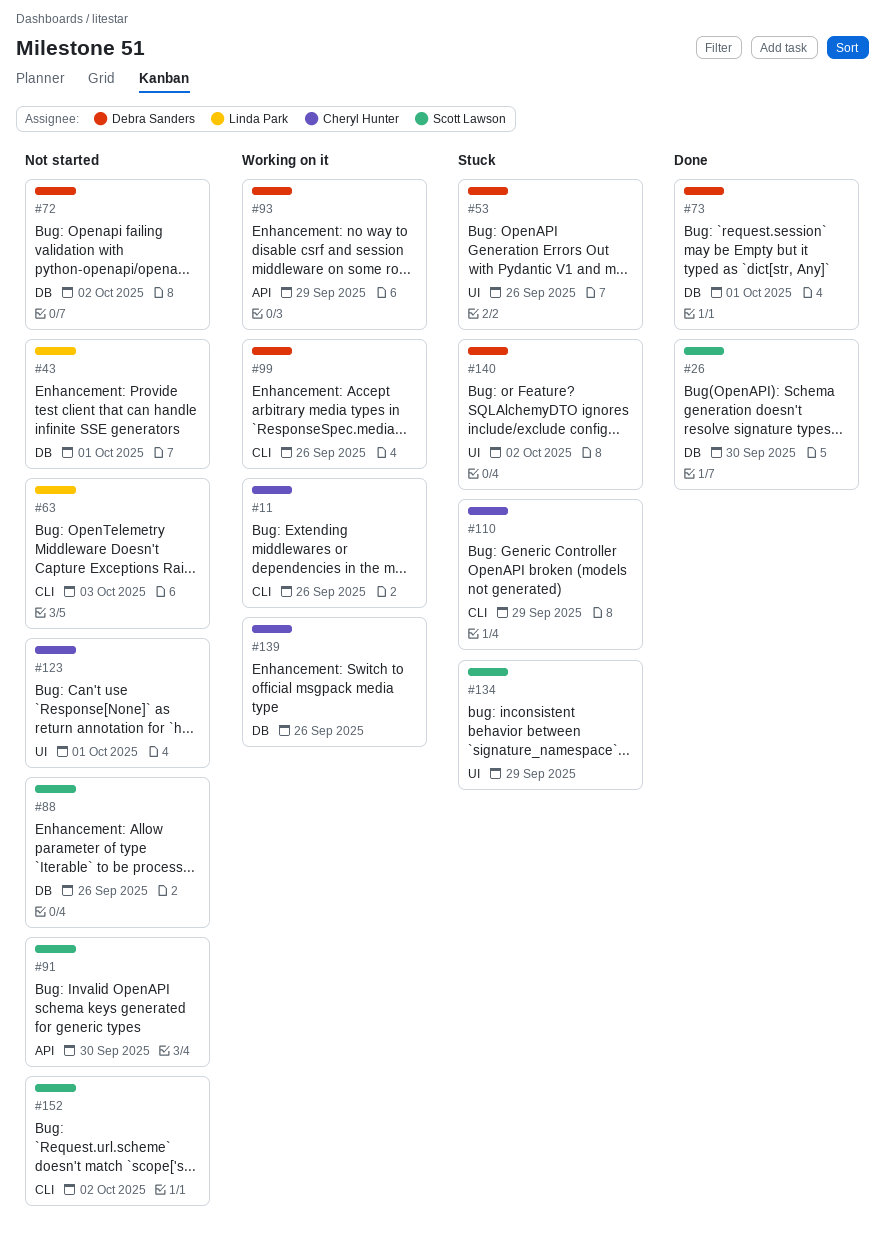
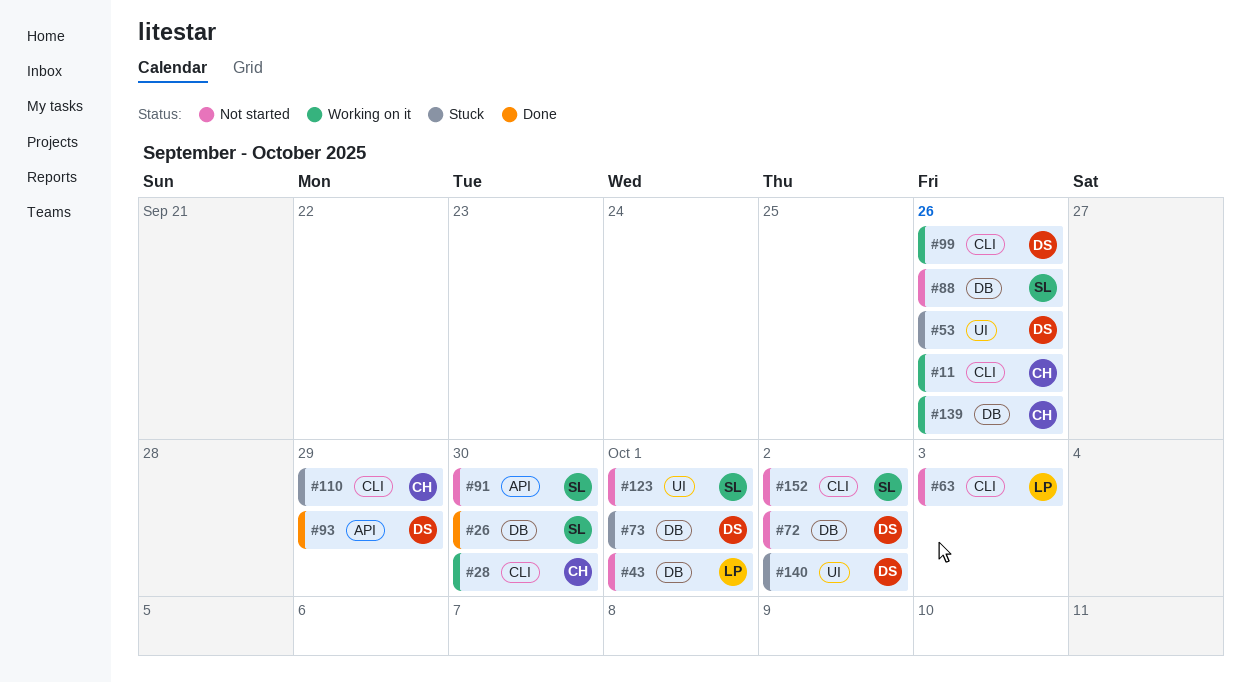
#28: none -> present
#73, status: Done -> Stuck
#93, status: Working on it -> Done
#123, owner: Cheryl Hunter -> Scott Lawson
#134: present -> none

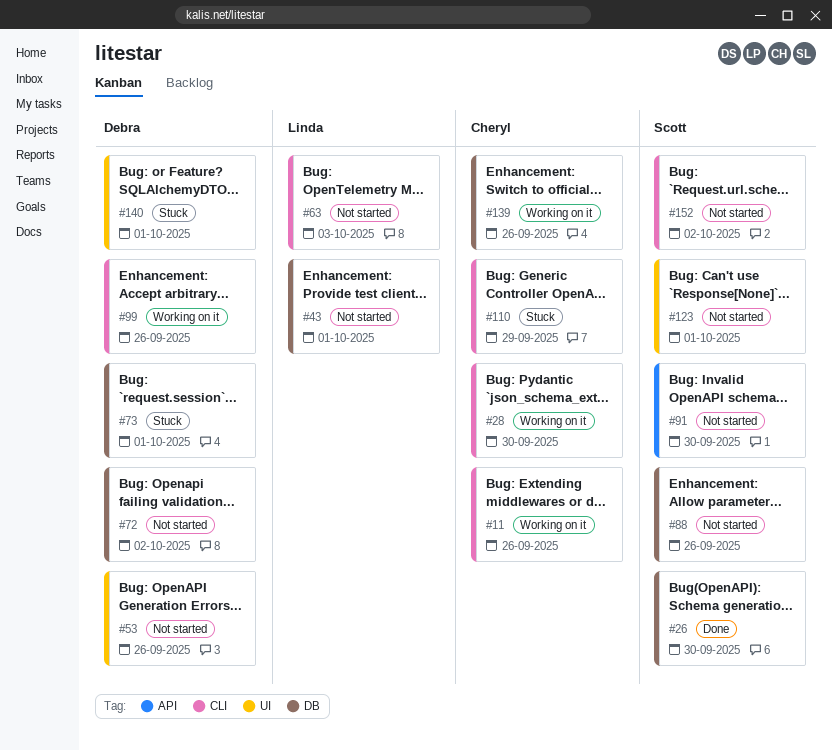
#53, status: Stuck -> Not started
#93: present -> none
#140, due: Oct 2 -> Oct 1

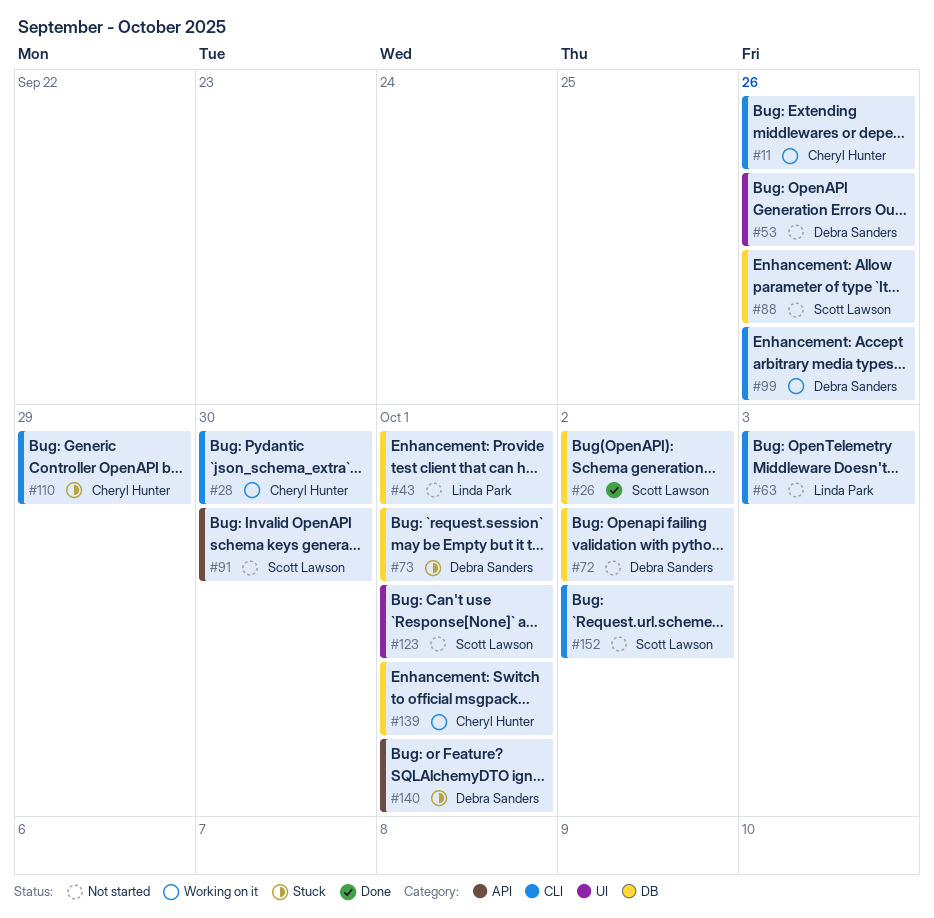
#26, due: Sep 30 -> Oct 2
#139, due: Sep 26 -> Oct 1
#140, label: UI -> API

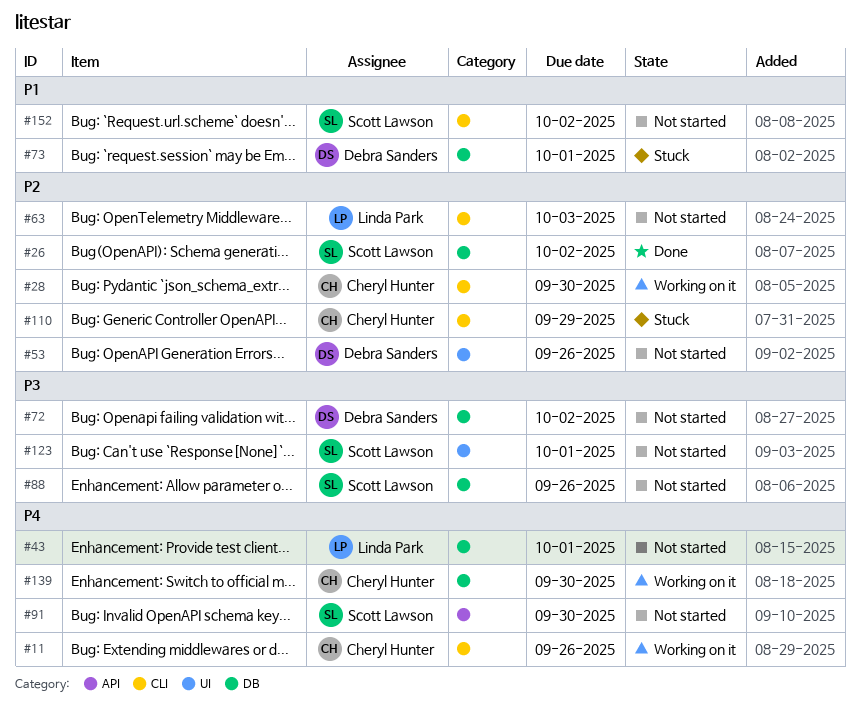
#99: present -> none
#139, due: Oct 1 -> Sep 30
#140: present -> none

